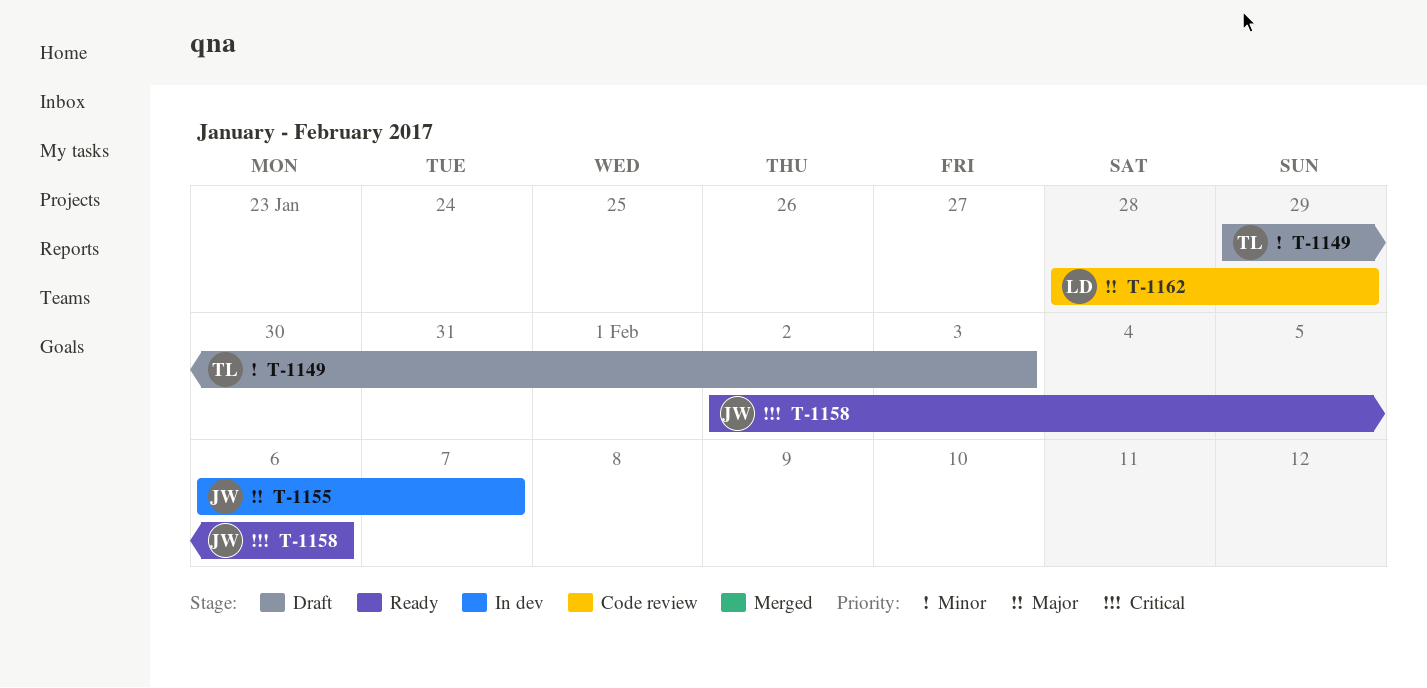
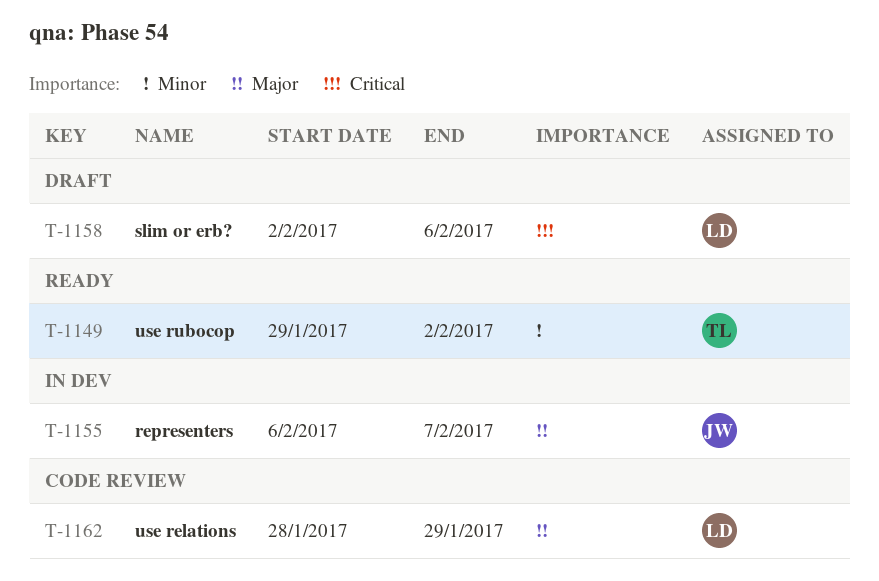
T-1149, status: Draft -> Ready
T-1149, due: Feb 3 -> Feb 2
T-1158, status: Ready -> Draft
T-1158, owner: JW -> LD

